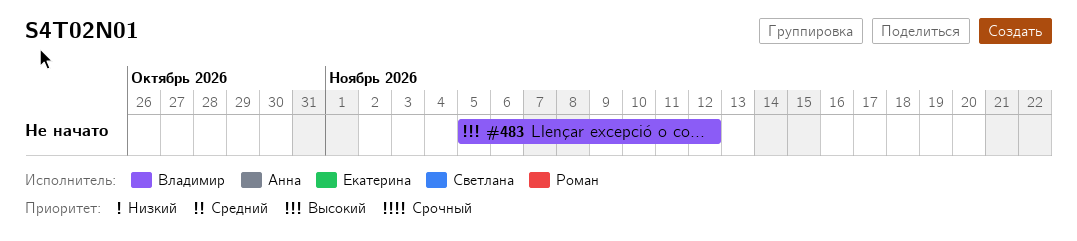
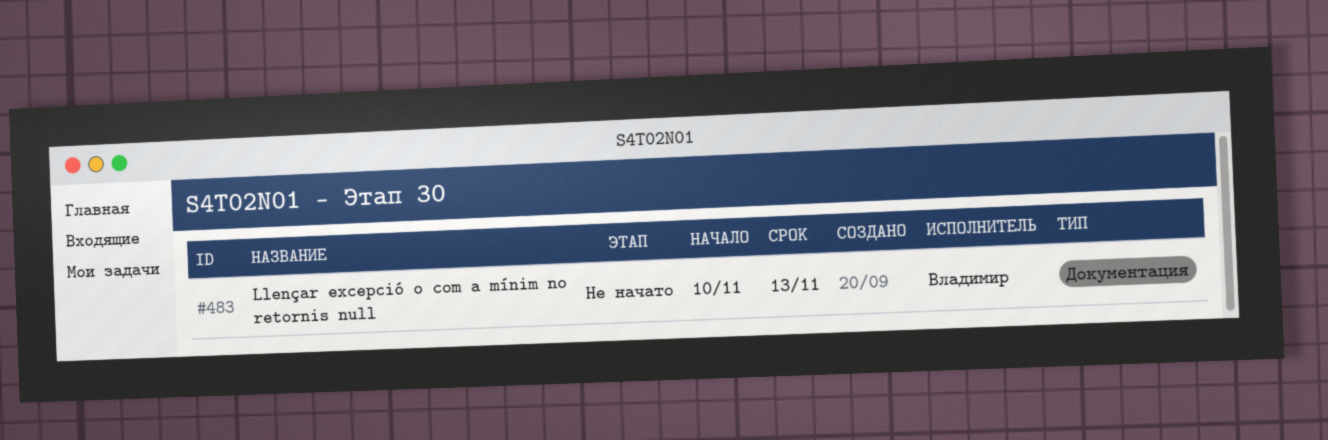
#483, start: Nov 5 -> Nov 10
#483, due: Nov 12 -> Nov 13

